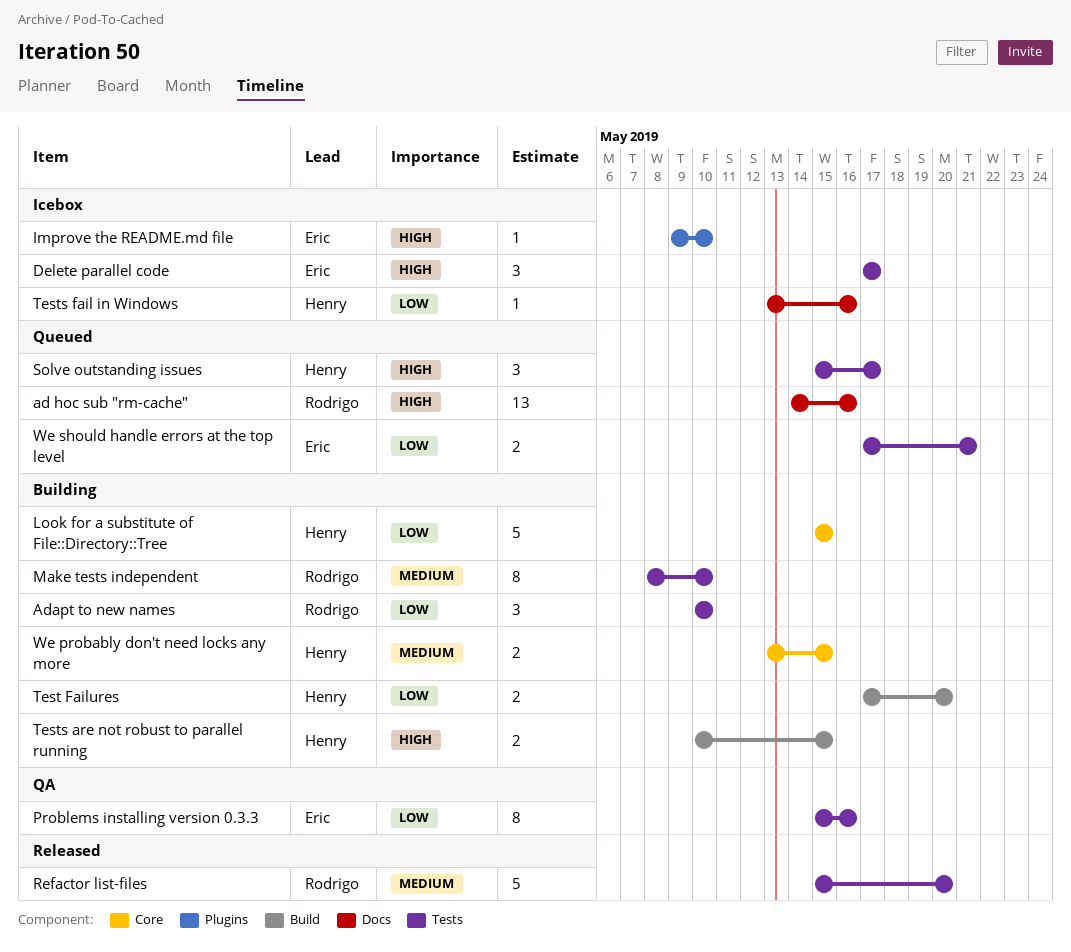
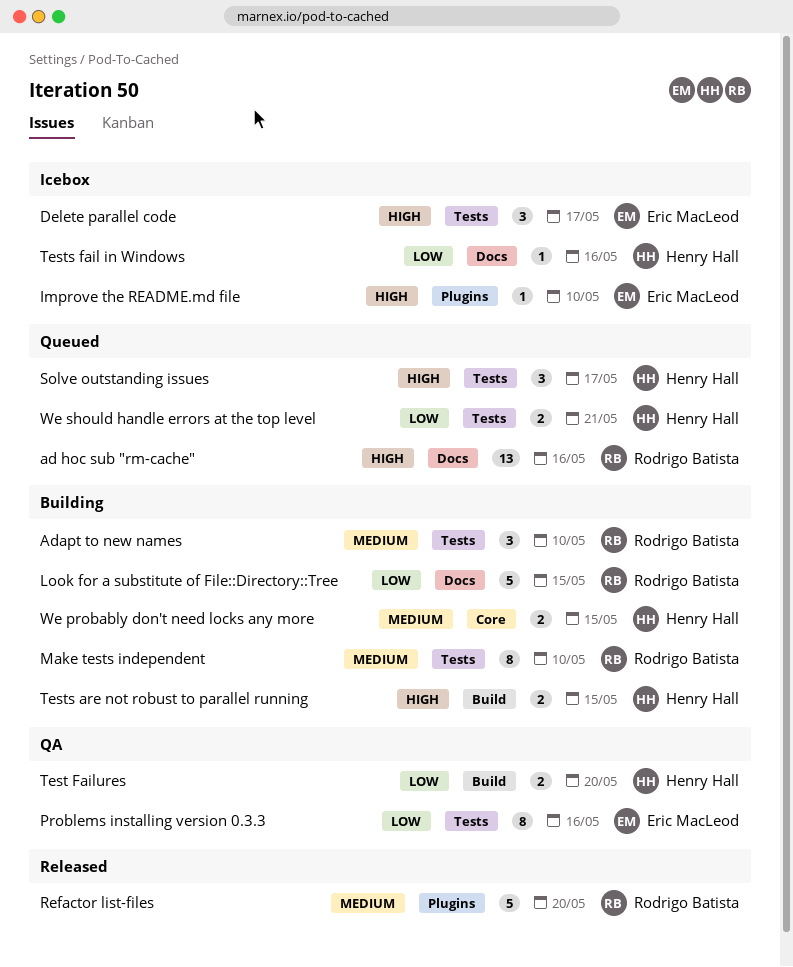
Adapt to new names, priority: Low -> Medium
Look for a substitute of File::Directory::Tree, owner: Henry Hall -> Rodrigo Batista
Look for a substitute of File::Directory::Tree, label: Core -> Docs
Refactor list-files, label: Tests -> Plugins
Test Failures, status: Building -> QA
We should handle errors at the top level, owner: Eric MacLeod -> Henry Hall

